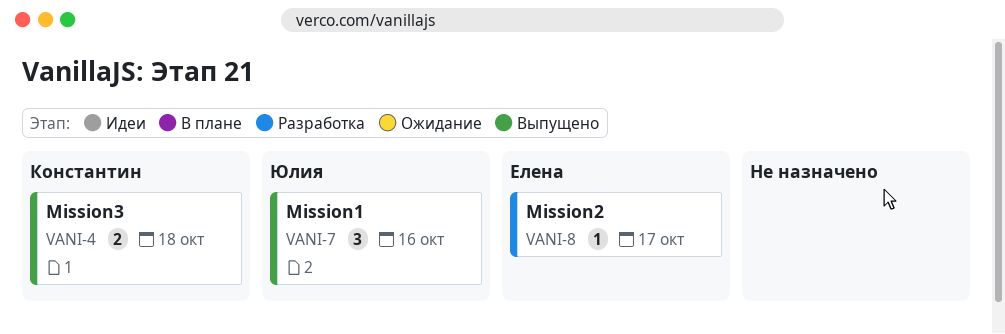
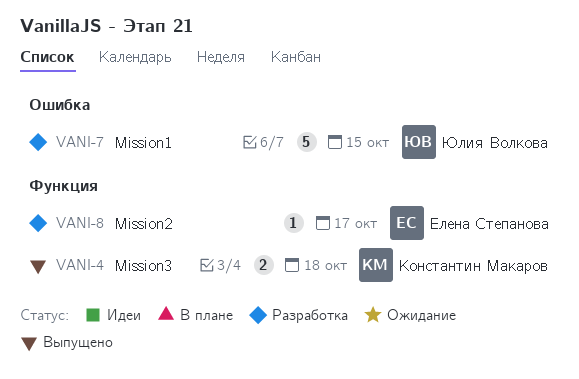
VANI-7, status: Выпущено -> Разработка
VANI-7, estimate: 3 -> 5
VANI-7, due: Oct 16 -> Oct 15

